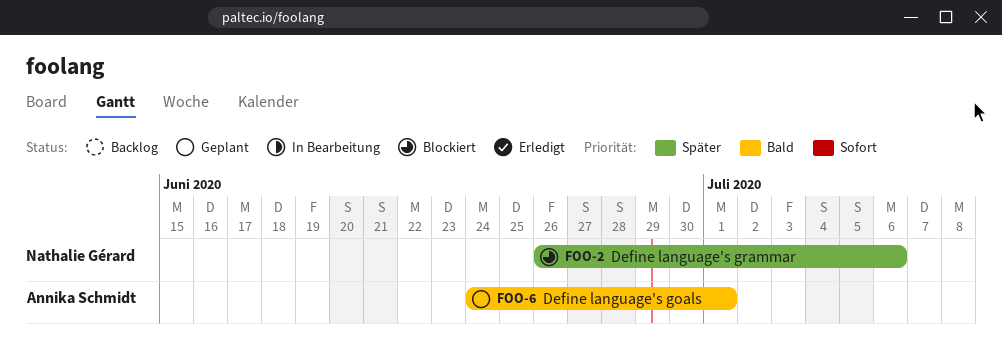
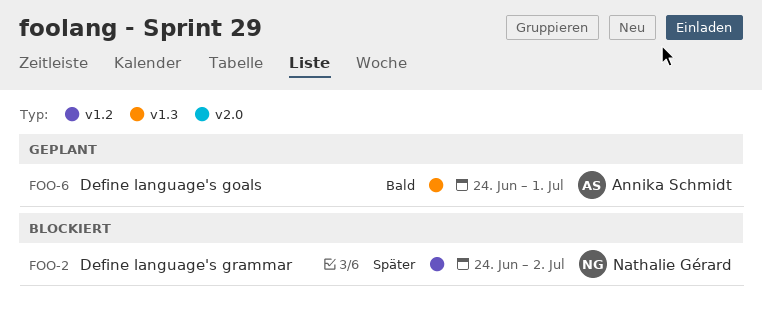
FOO-2, start: Jun 26 -> Jun 24
FOO-2, due: Jul 6 -> Jul 2

